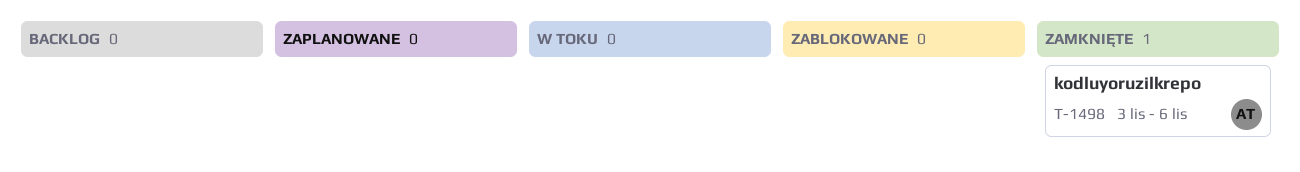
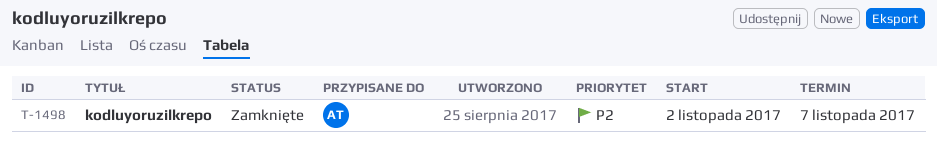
T-1498, start: Nov 3 -> Nov 2
T-1498, due: Nov 6 -> Nov 7

